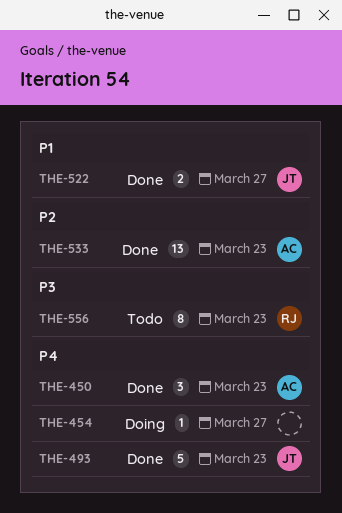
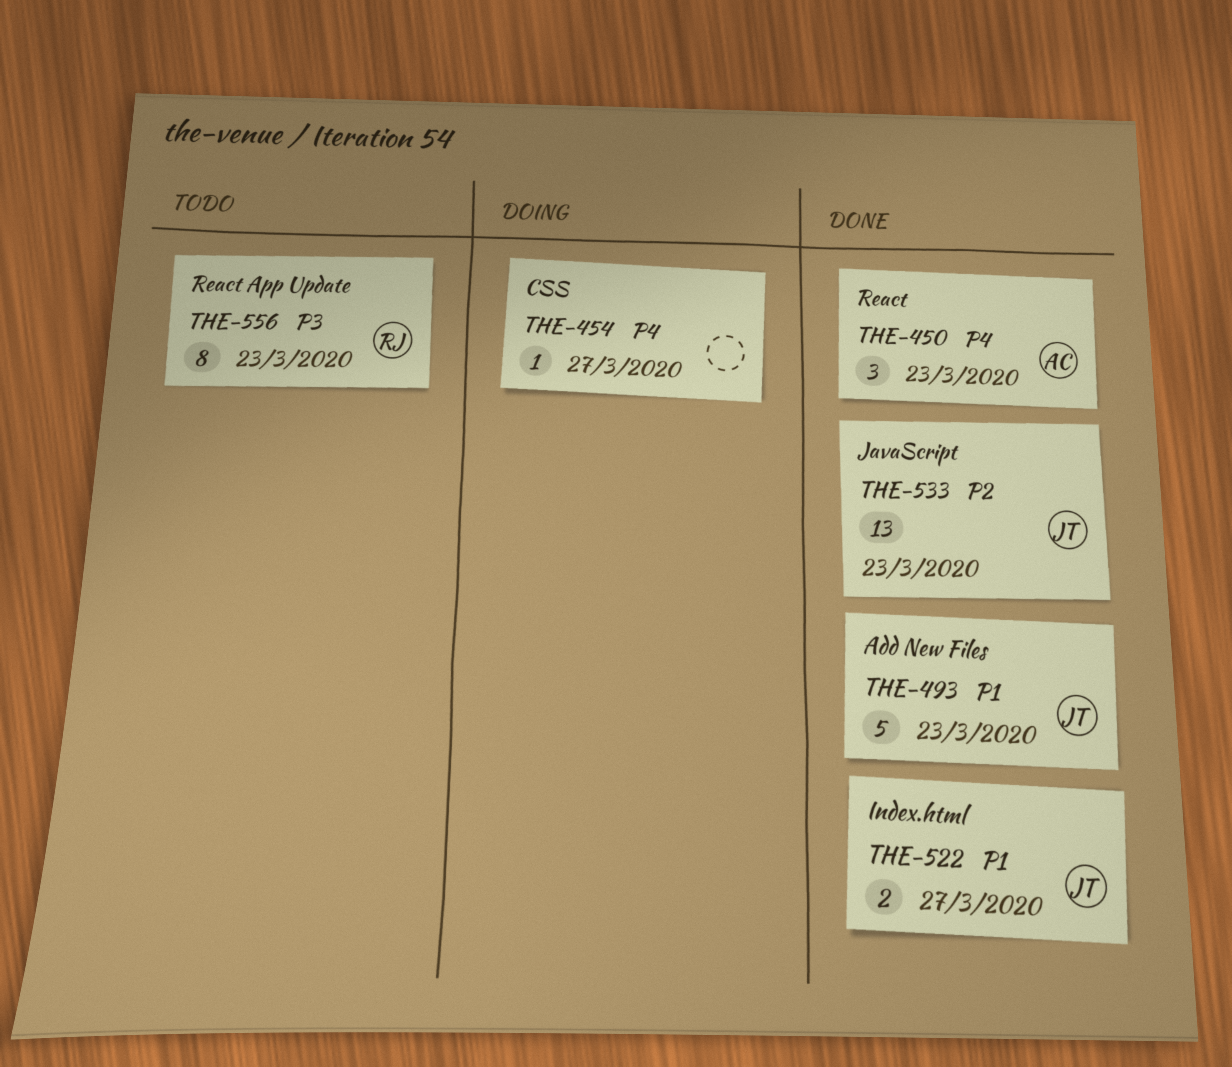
THE-493, priority: P4 -> P1
THE-533, owner: AC -> JT

